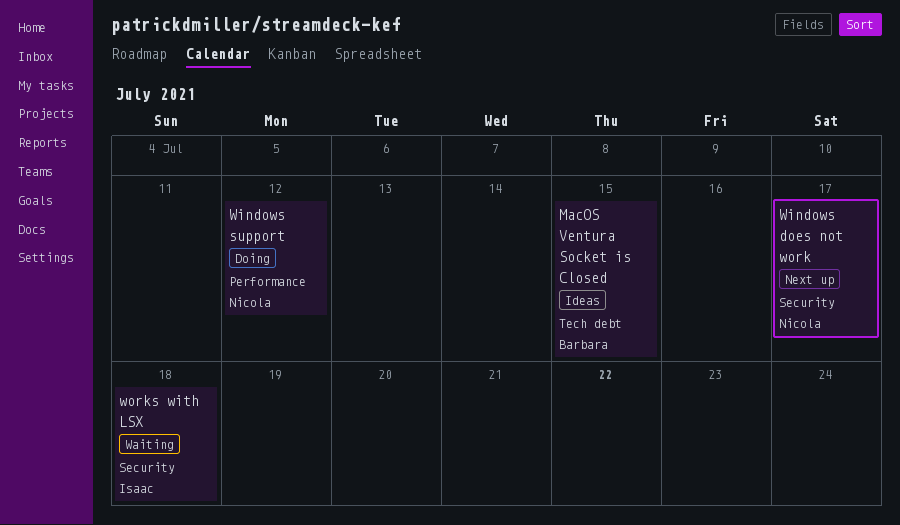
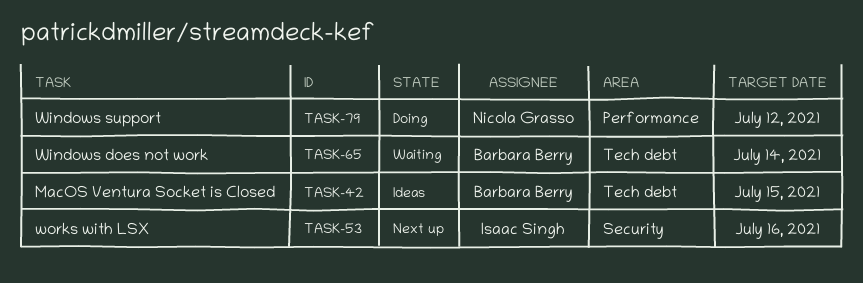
Windows does not work, status: Next up -> Waiting
Windows does not work, owner: Nicola Grasso -> Barbara Berry
Windows does not work, label: Security -> Tech debt
Windows does not work, due: Jul 17 -> Jul 14
works with LSX, status: Waiting -> Next up
works with LSX, due: Jul 18 -> Jul 16

